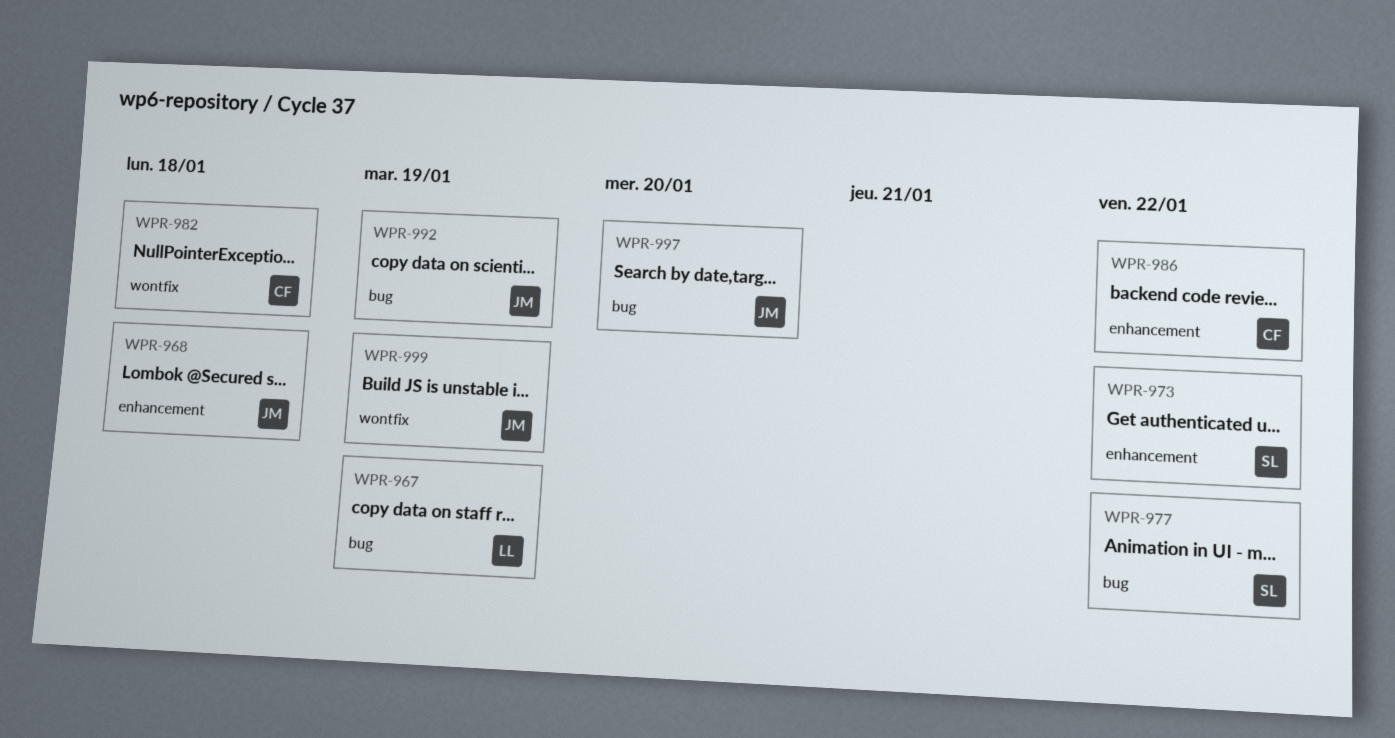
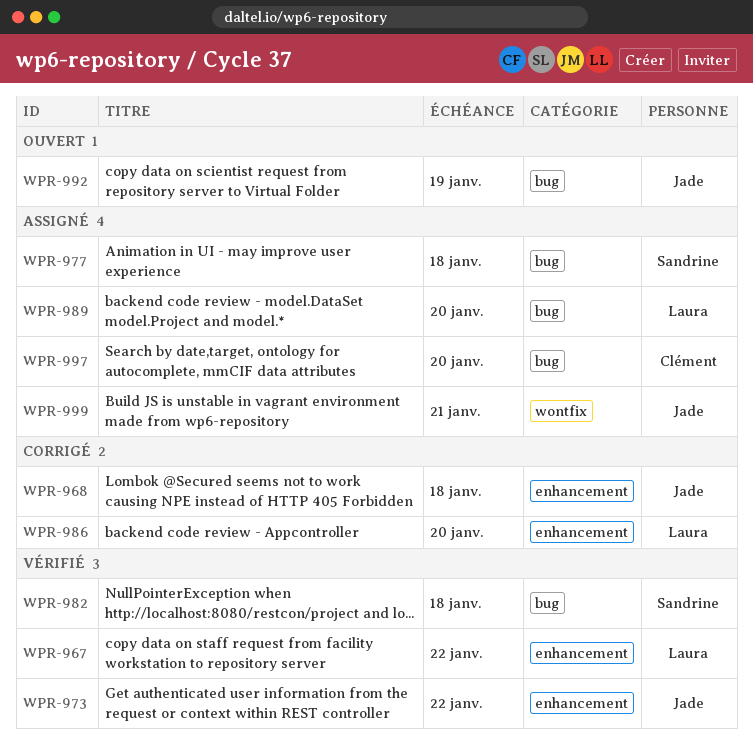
WPR-967, label: bug -> enhancement
WPR-967, due: Jan 19 -> Jan 22
WPR-973, owner: Sandrine -> Jade
WPR-977, due: Jan 22 -> Jan 18
WPR-982, owner: Clément -> Sandrine
WPR-982, label: wontfix -> bug
WPR-986, owner: Clément -> Laura
WPR-986, due: Jan 22 -> Jan 20
WPR-989: none -> present
WPR-997, owner: Jade -> Clément
WPR-999, due: Jan 19 -> Jan 21

